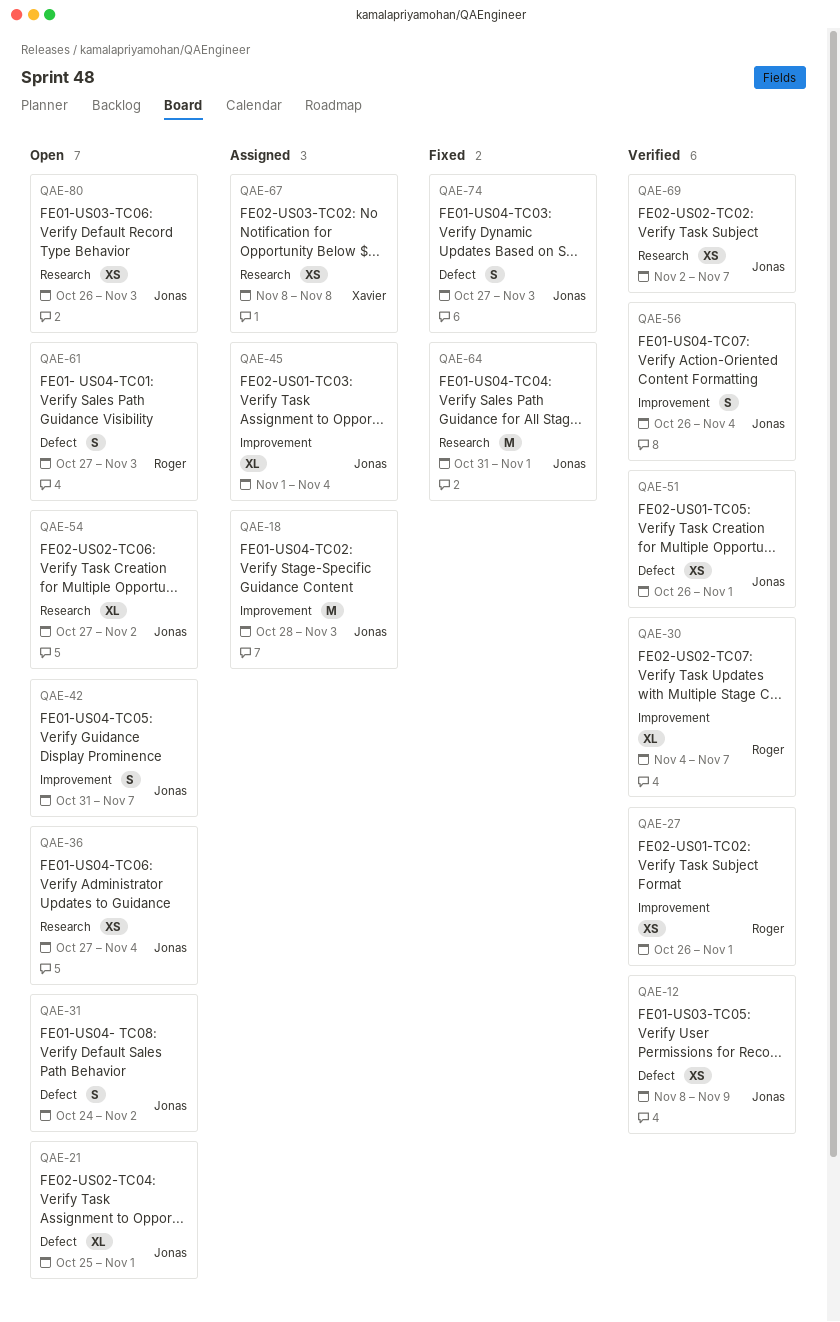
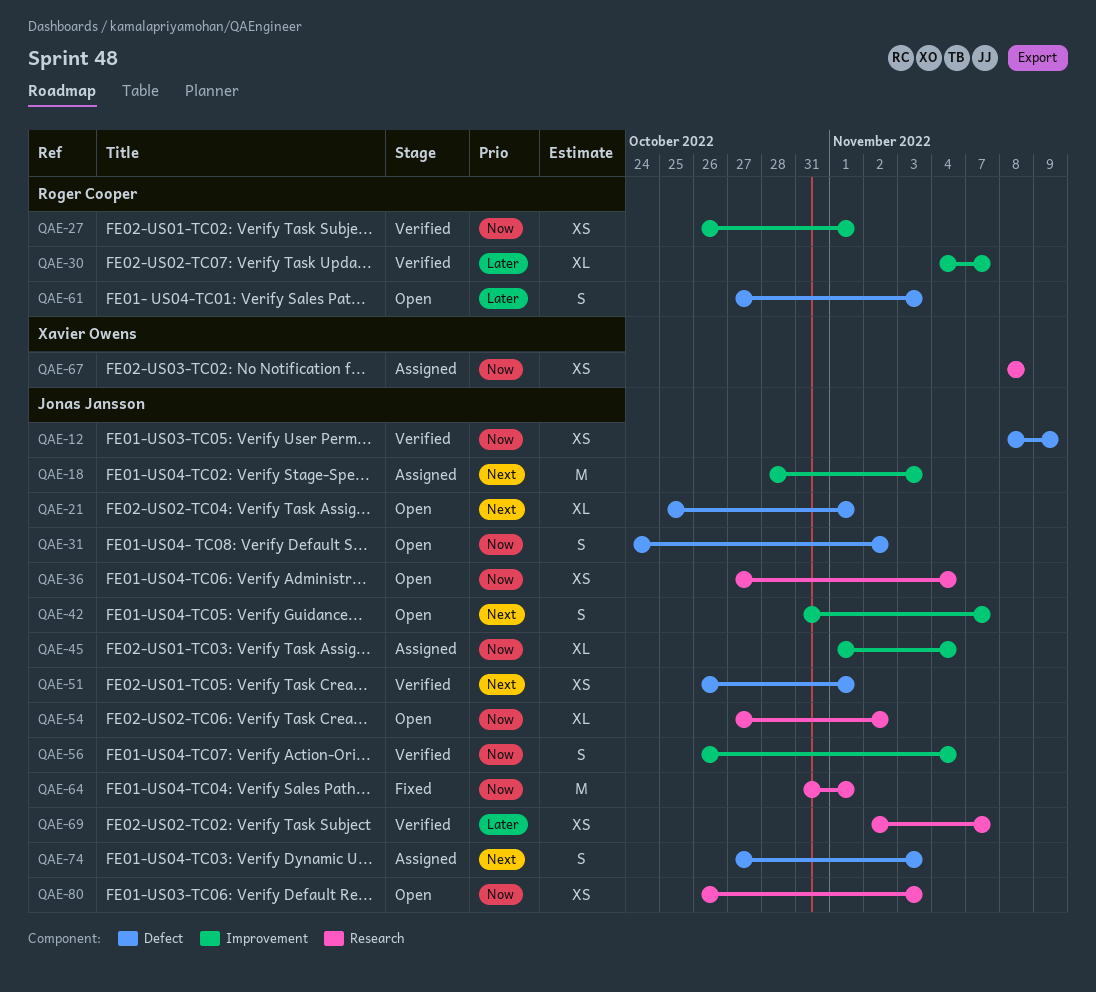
QAE-74, status: Fixed -> Assigned

